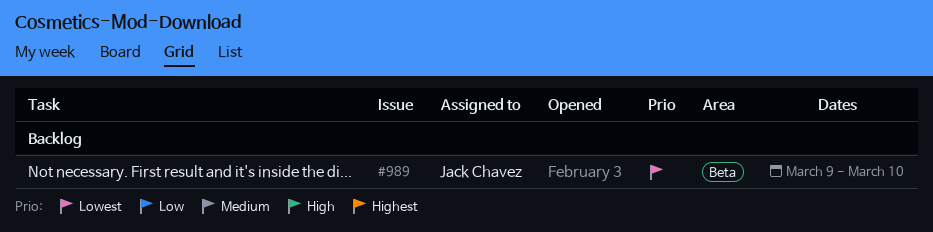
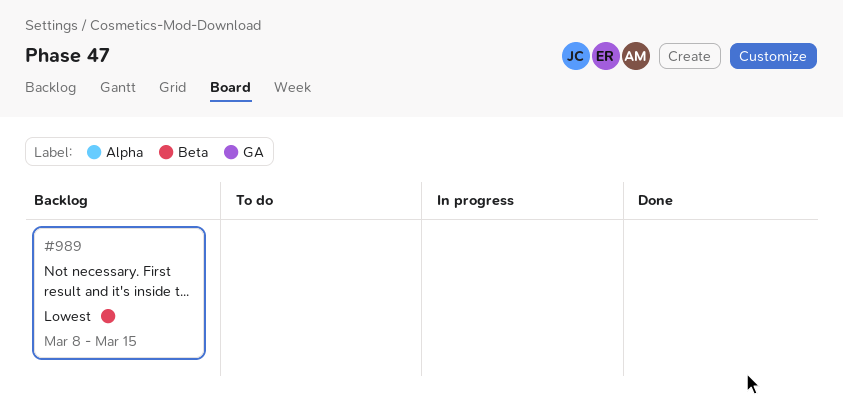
#989, start: Mar 9 -> Mar 8
#989, due: Mar 10 -> Mar 15

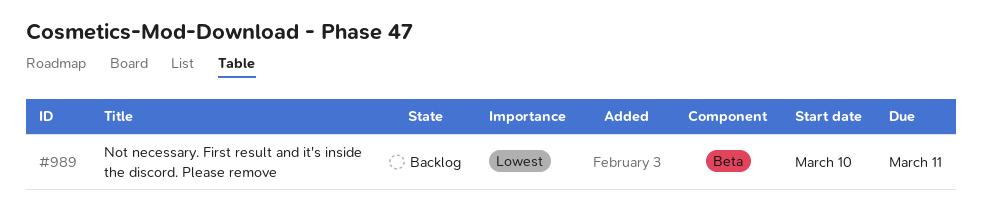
#989, start: Mar 8 -> Mar 10
#989, due: Mar 15 -> Mar 11

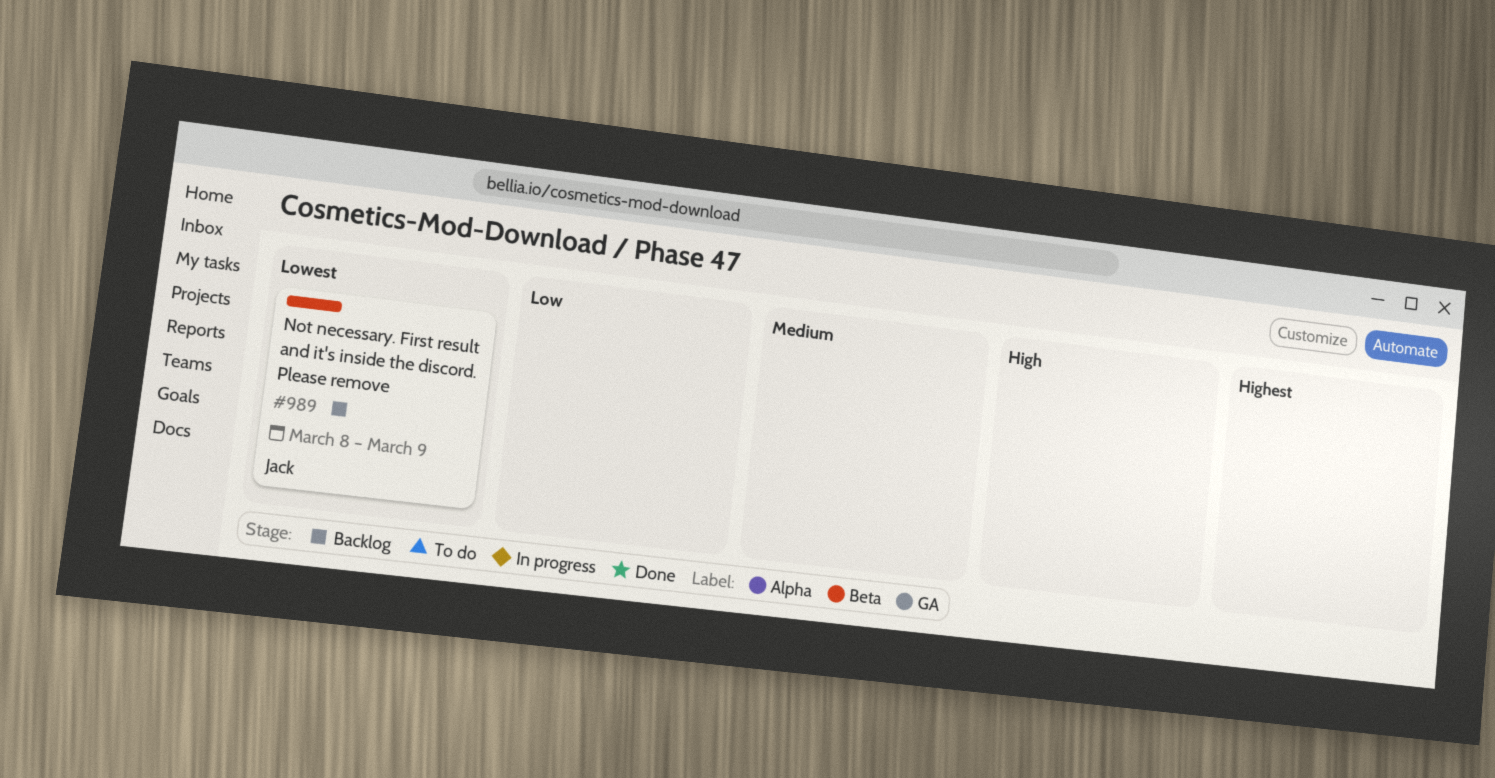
#989, start: Mar 10 -> Mar 8
#989, due: Mar 11 -> Mar 9

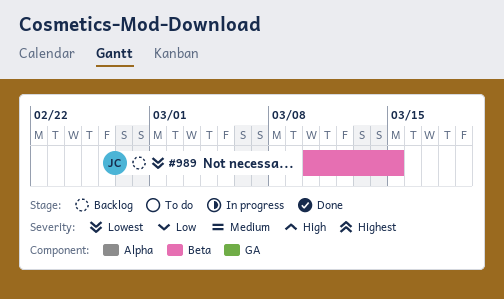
#989, start: Mar 8 -> Mar 10
#989, due: Mar 9 -> Mar 15

